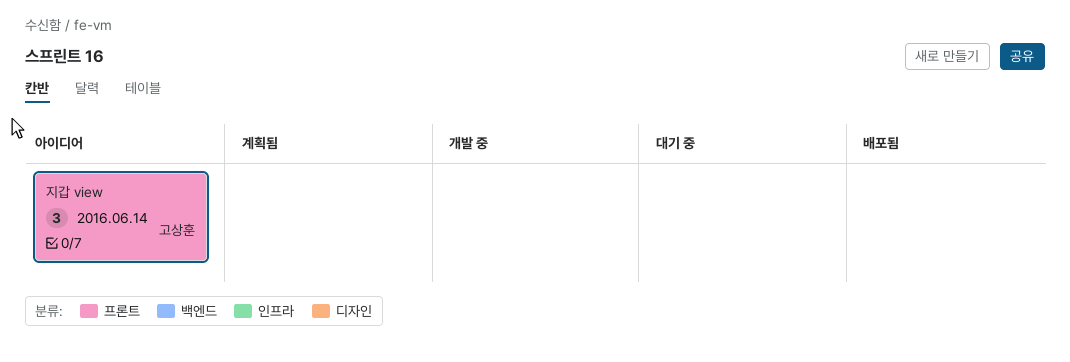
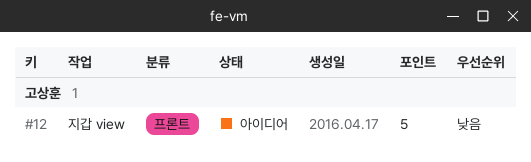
지갑 view, estimate: 3 -> 5

